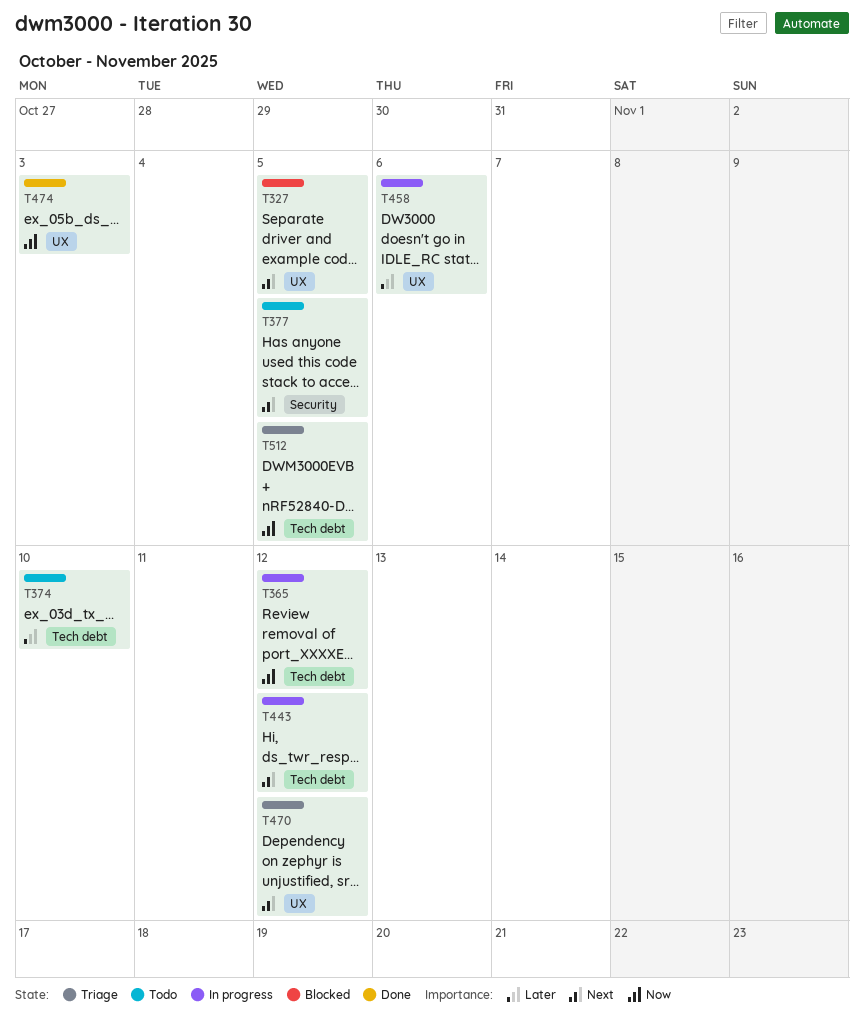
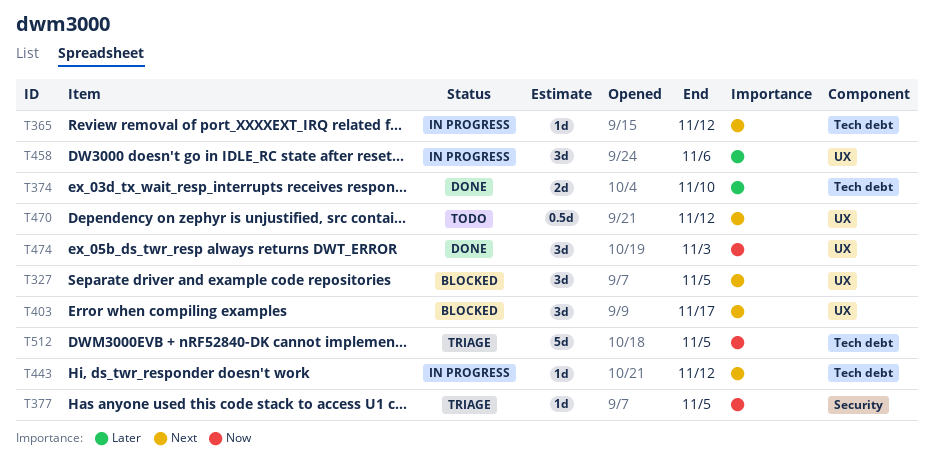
T365, priority: Now -> Next
T374, status: Todo -> Done
T377, status: Todo -> Triage
T377, priority: Next -> Now
T403: none -> present
T470, status: Triage -> Todo

